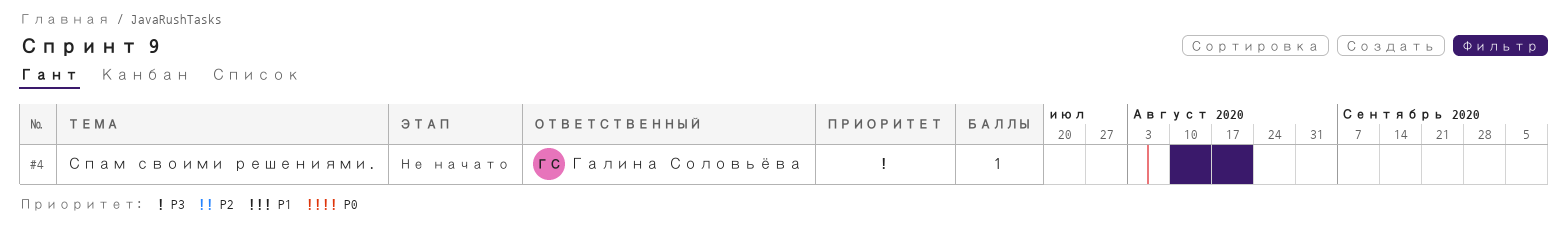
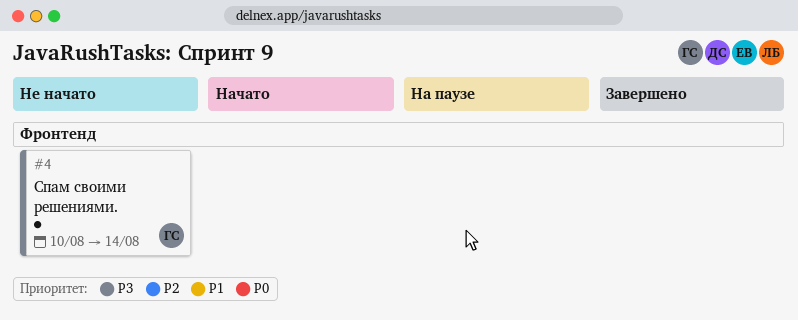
#4, due: Aug 21 -> Aug 14

